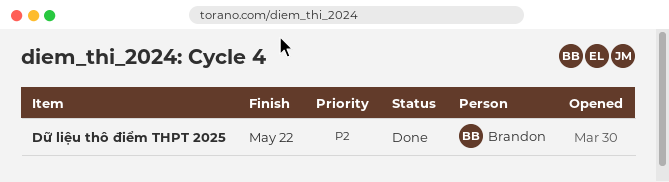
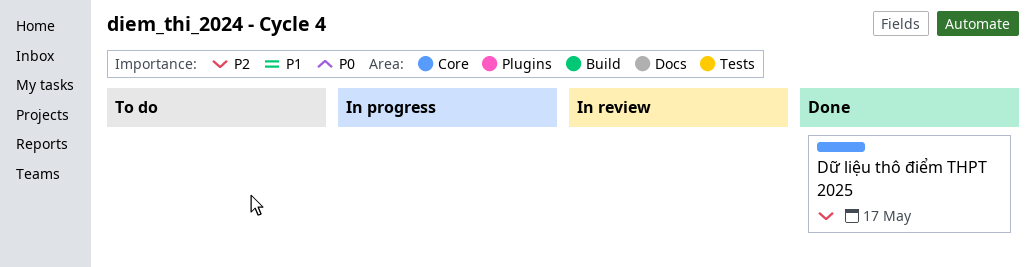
Dữ liệu thô điểm THPT 2025, due: May 22 -> May 17

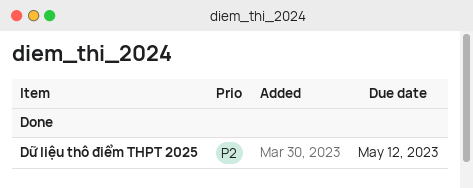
Dữ liệu thô điểm THPT 2025, due: May 17 -> May 12

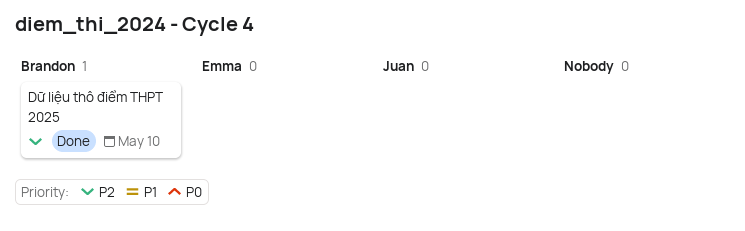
Dữ liệu thô điểm THPT 2025, due: May 12 -> May 10

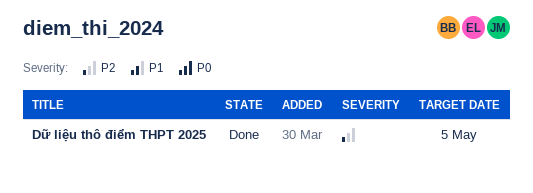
Dữ liệu thô điểm THPT 2025, due: May 10 -> May 5

